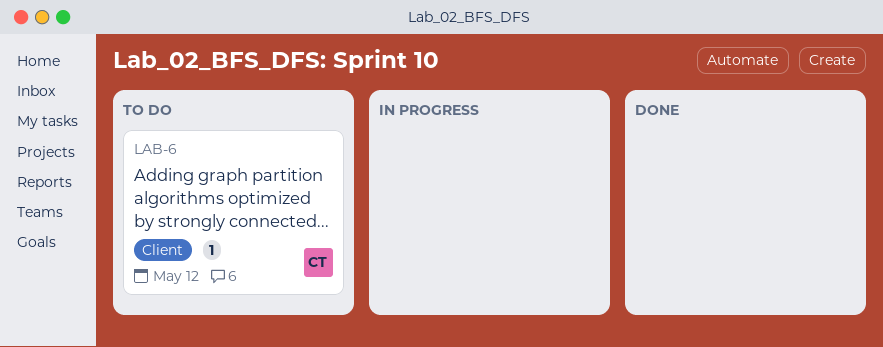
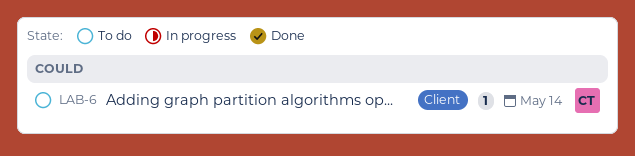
LAB-6, due: May 12 -> May 14

